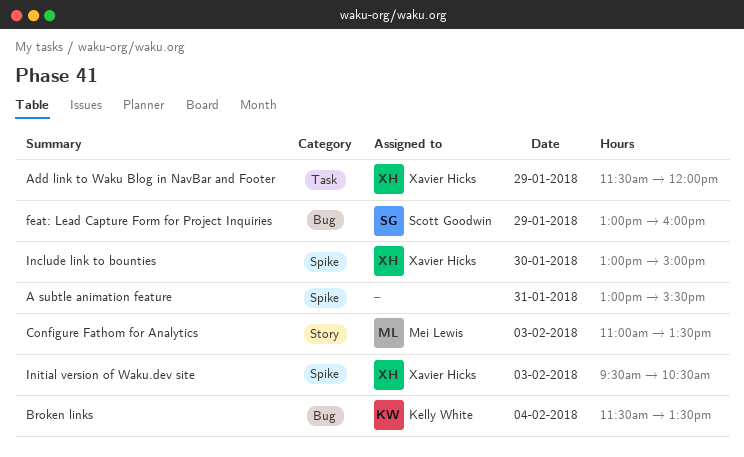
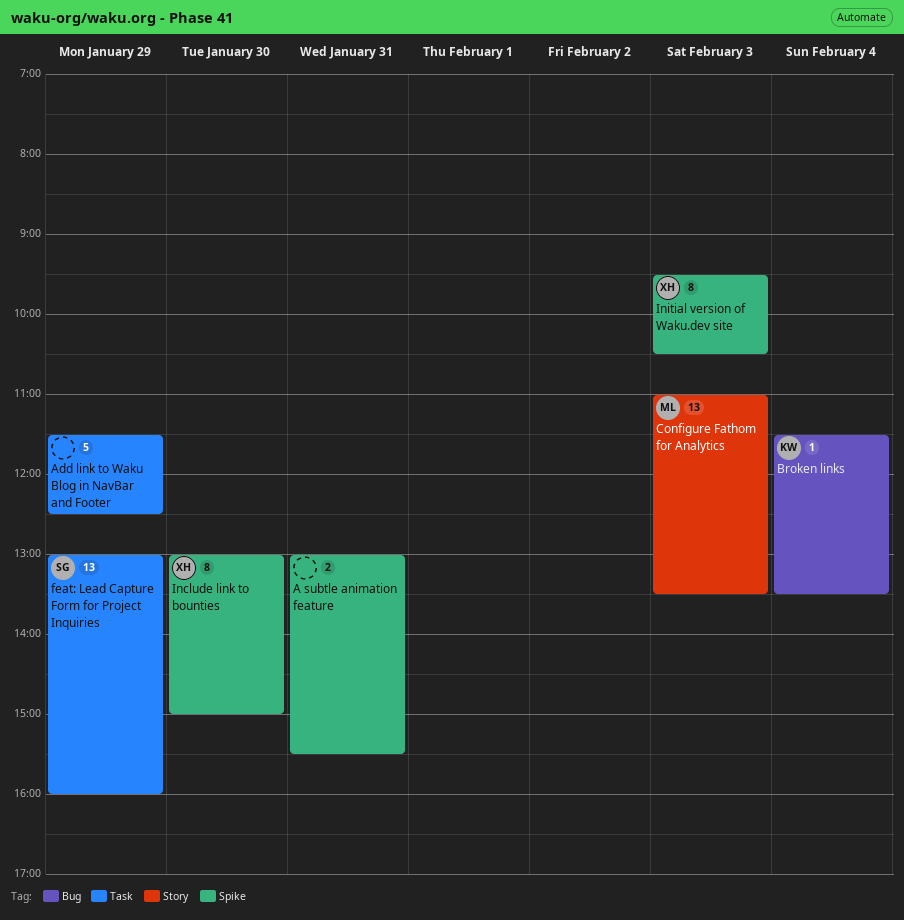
Add link to Waku Blog in NavBar and Footer, owner: Xavier Hicks -> none
Add link to Waku Blog in NavBar and Footer, ends: 12:00 -> 12:30
feat: Lead Capture Form for Project Inquiries, label: Bug -> Task

